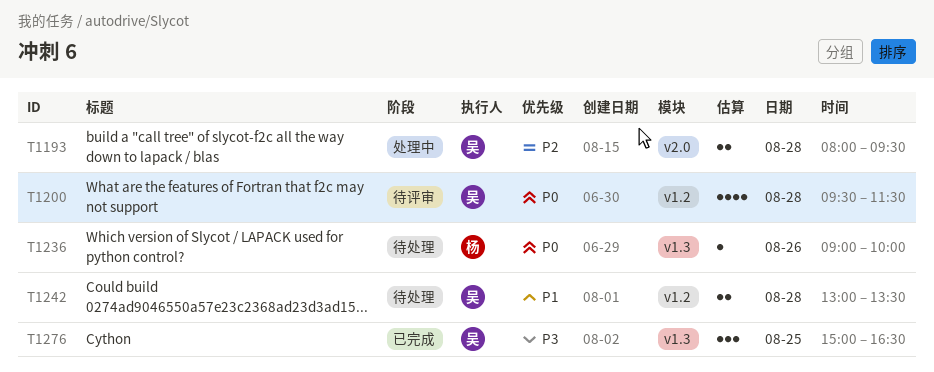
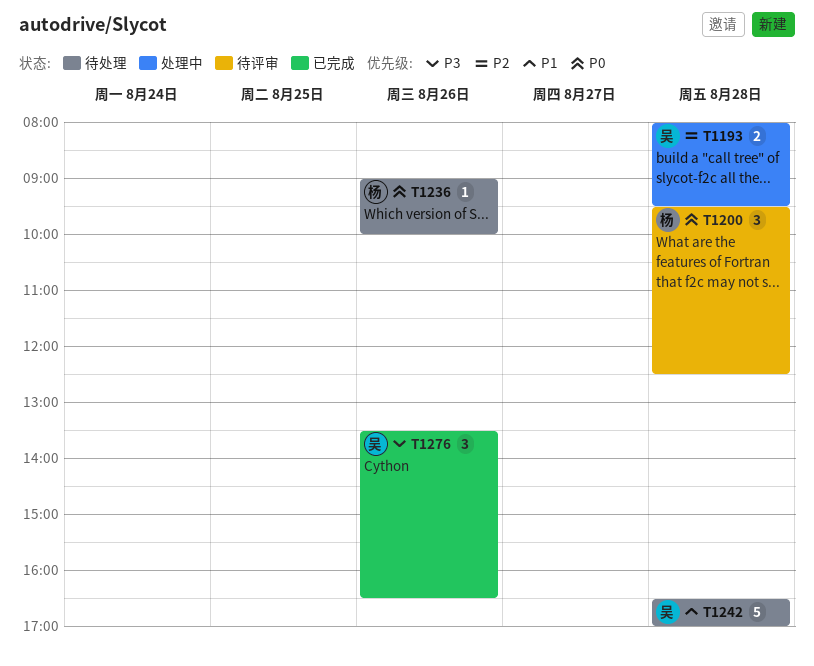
T1200, owner: 吴 -> 杨
T1200, estimate: 4 -> 3
T1200, ends: 11:30 -> 12:30
T1242, estimate: 2 -> 5
T1242, begins: 13:00 -> 16:30
T1242, ends: 13:30 -> 17:00
T1276, day: Aug 25 -> Aug 26
T1276, begins: 15:00 -> 13:30

